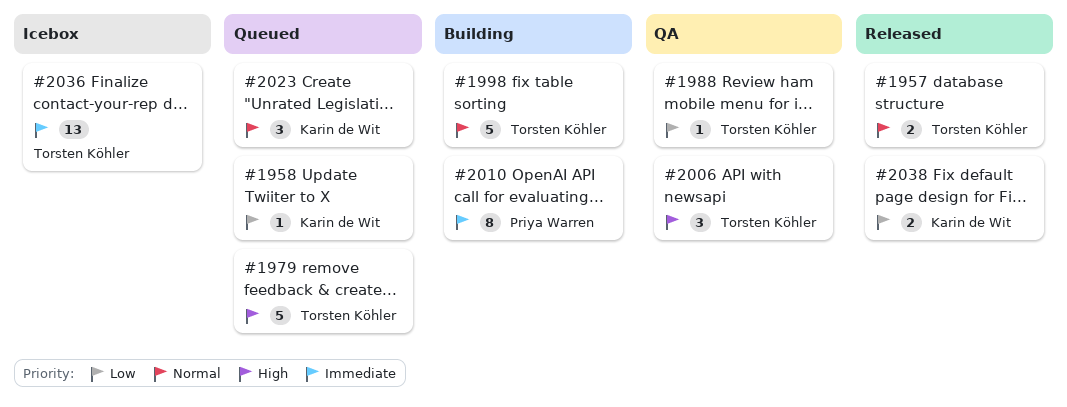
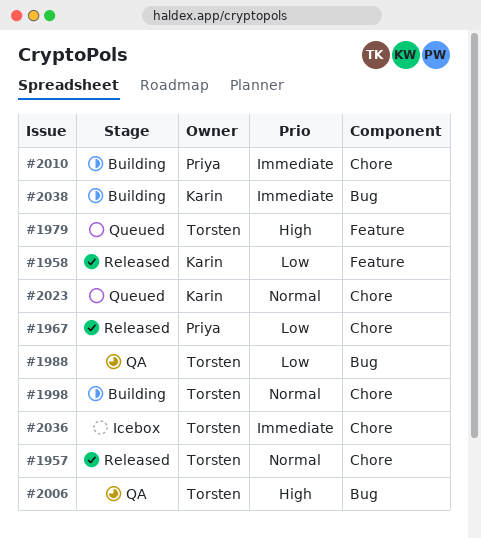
#1958, status: Queued -> Released
#1967: none -> present
#2038, status: Released -> Building
#2038, priority: Low -> Immediate

